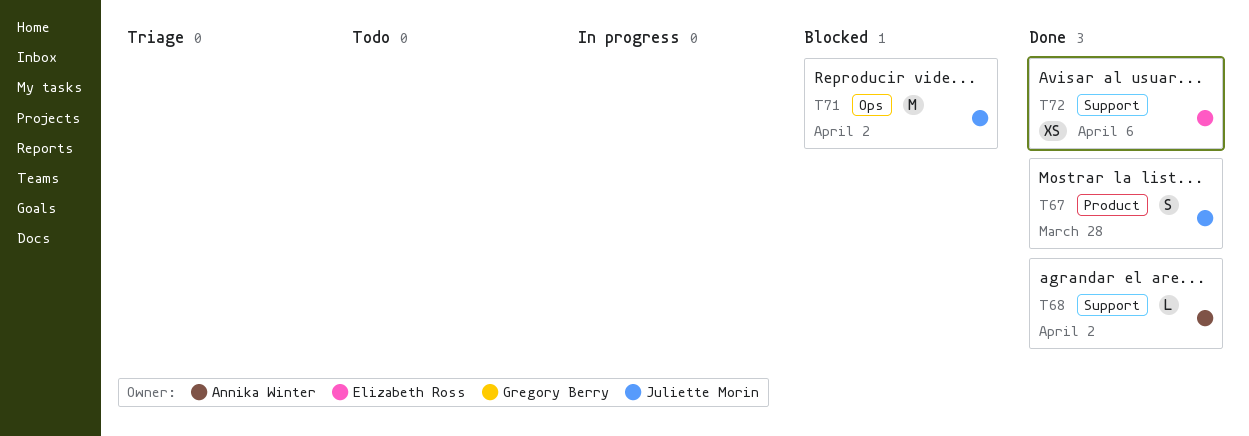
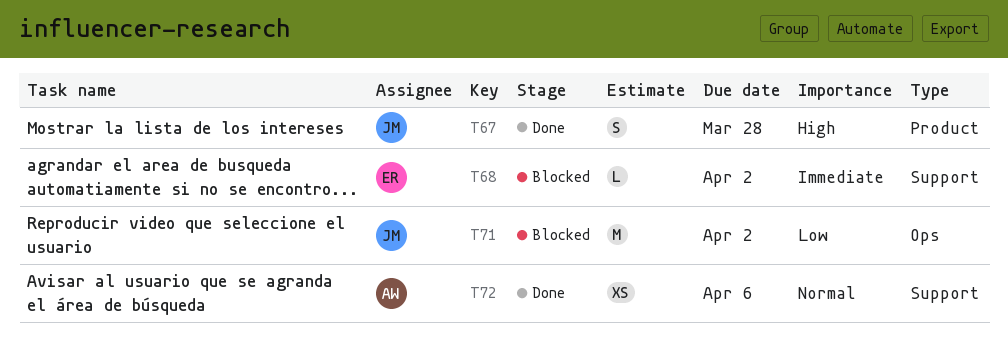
T68, status: Done -> Blocked
T68, owner: Annika Winter -> Elizabeth Ross
T72, owner: Elizabeth Ross -> Annika Winter

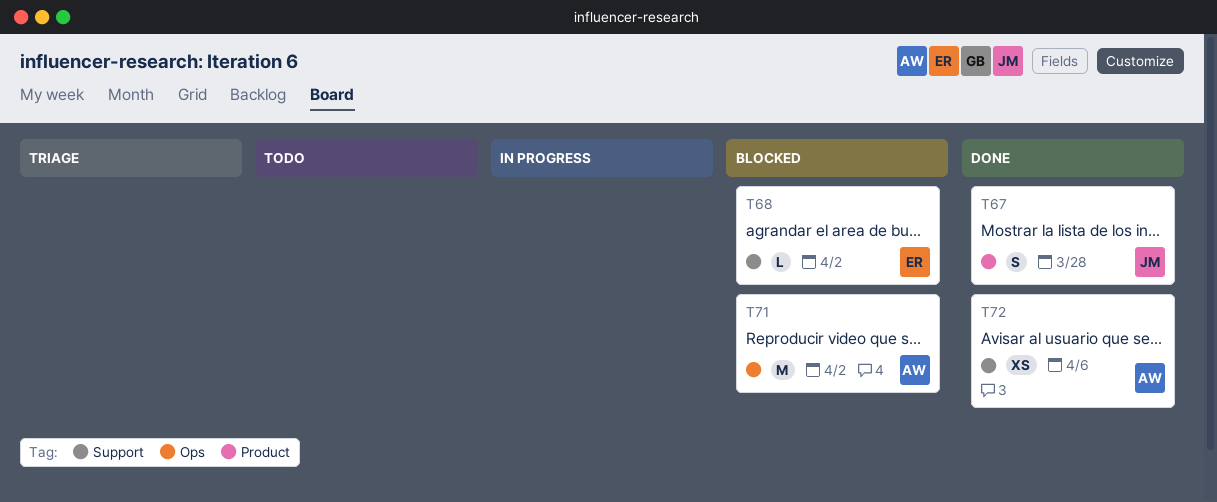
T71, owner: JM -> AW

